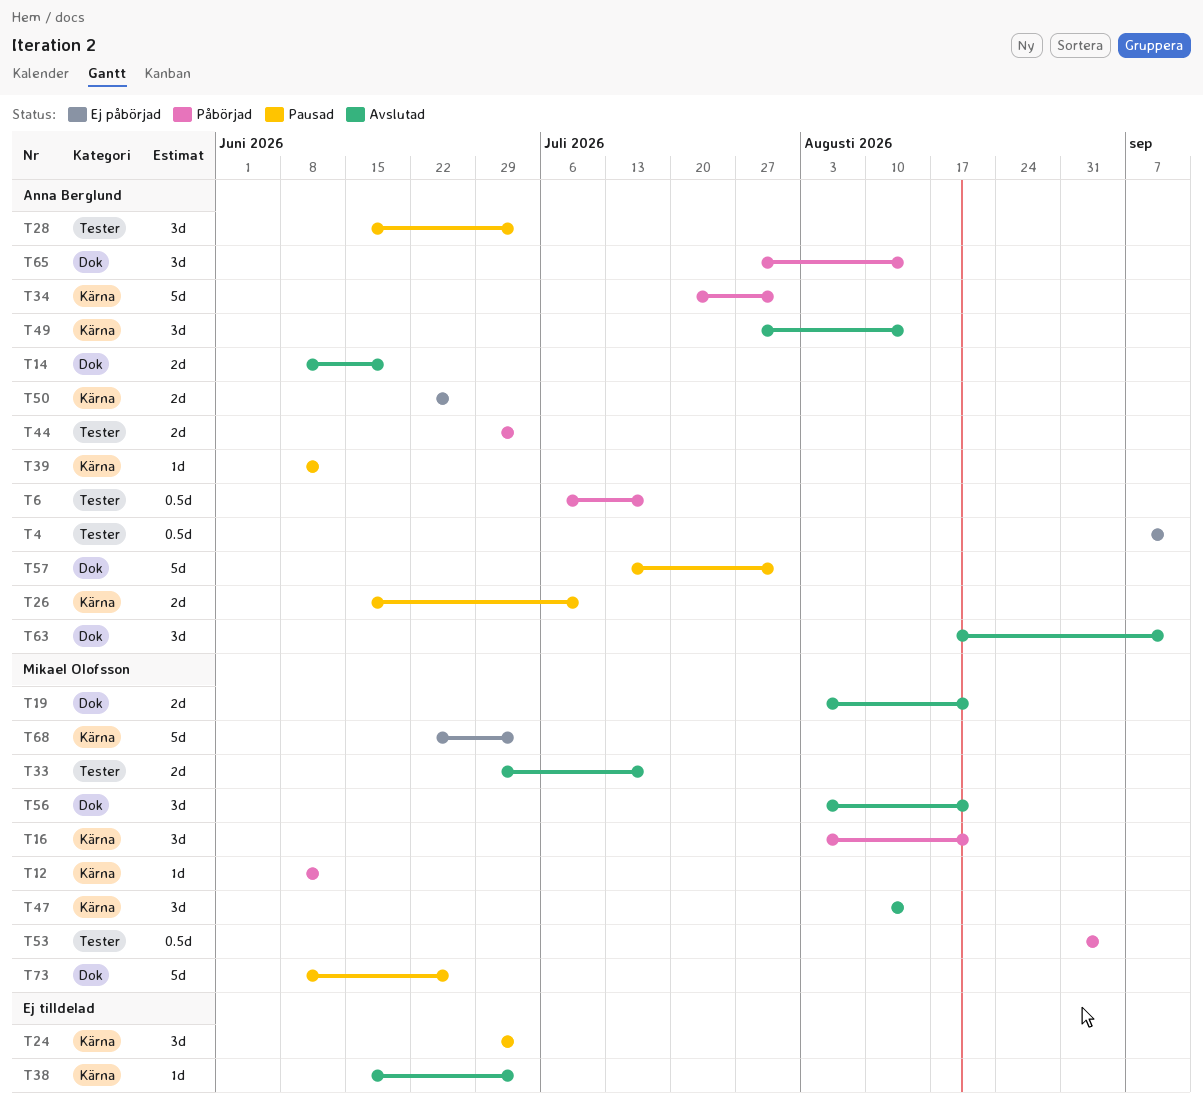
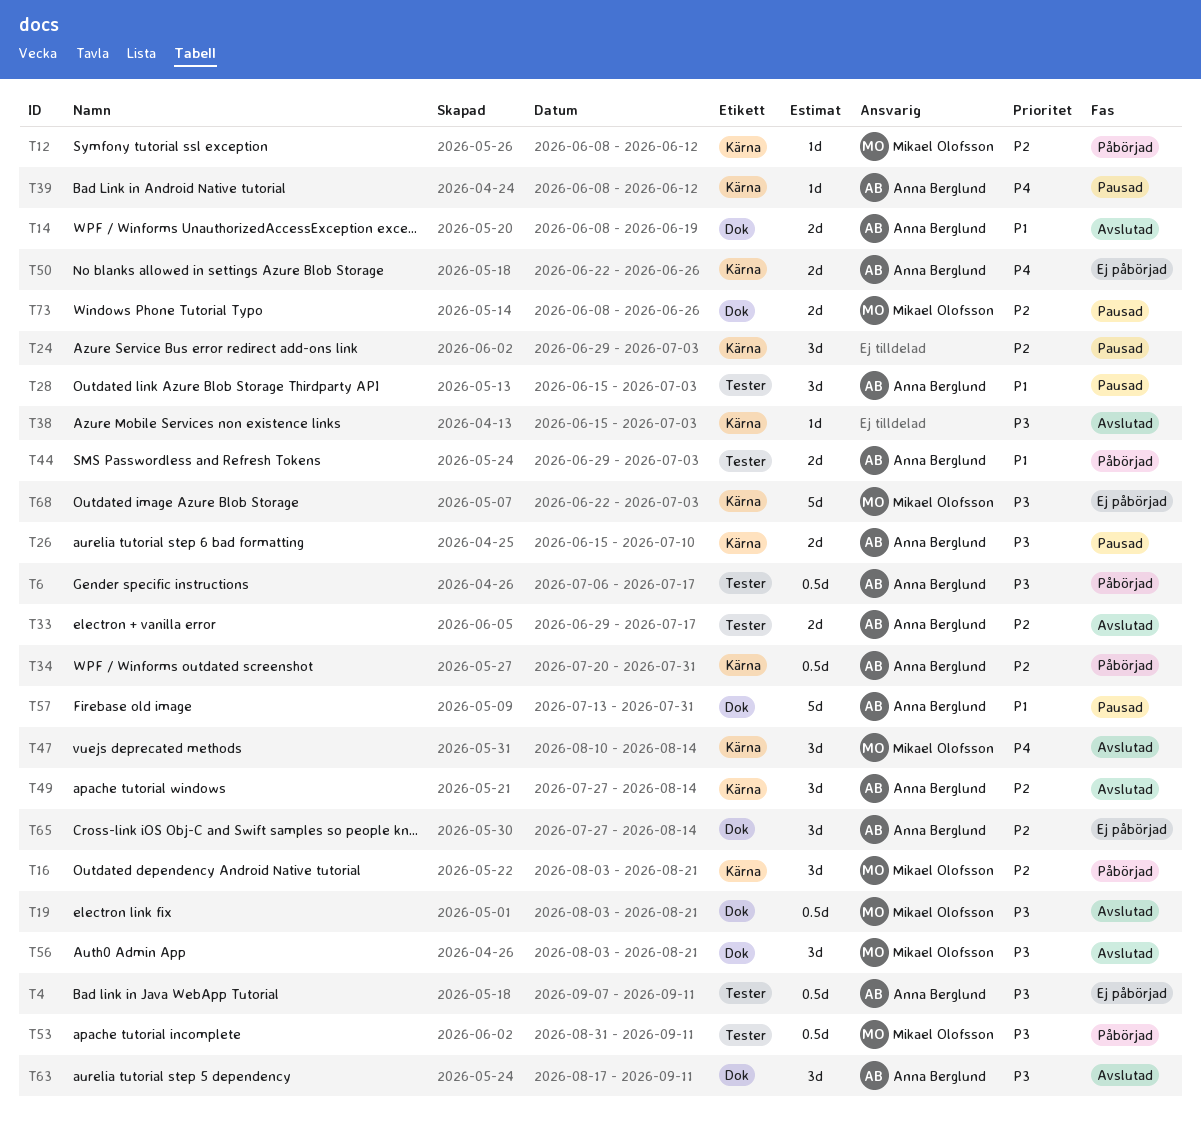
T19, estimate: 2d -> 0.5d
T33, owner: Mikael Olofsson -> Anna Berglund
T34, estimate: 5d -> 0.5d
T53, due: Sep 4 -> Sep 11
T65, status: Påbörjad -> Ej påbörjad
T73, estimate: 5d -> 2d

